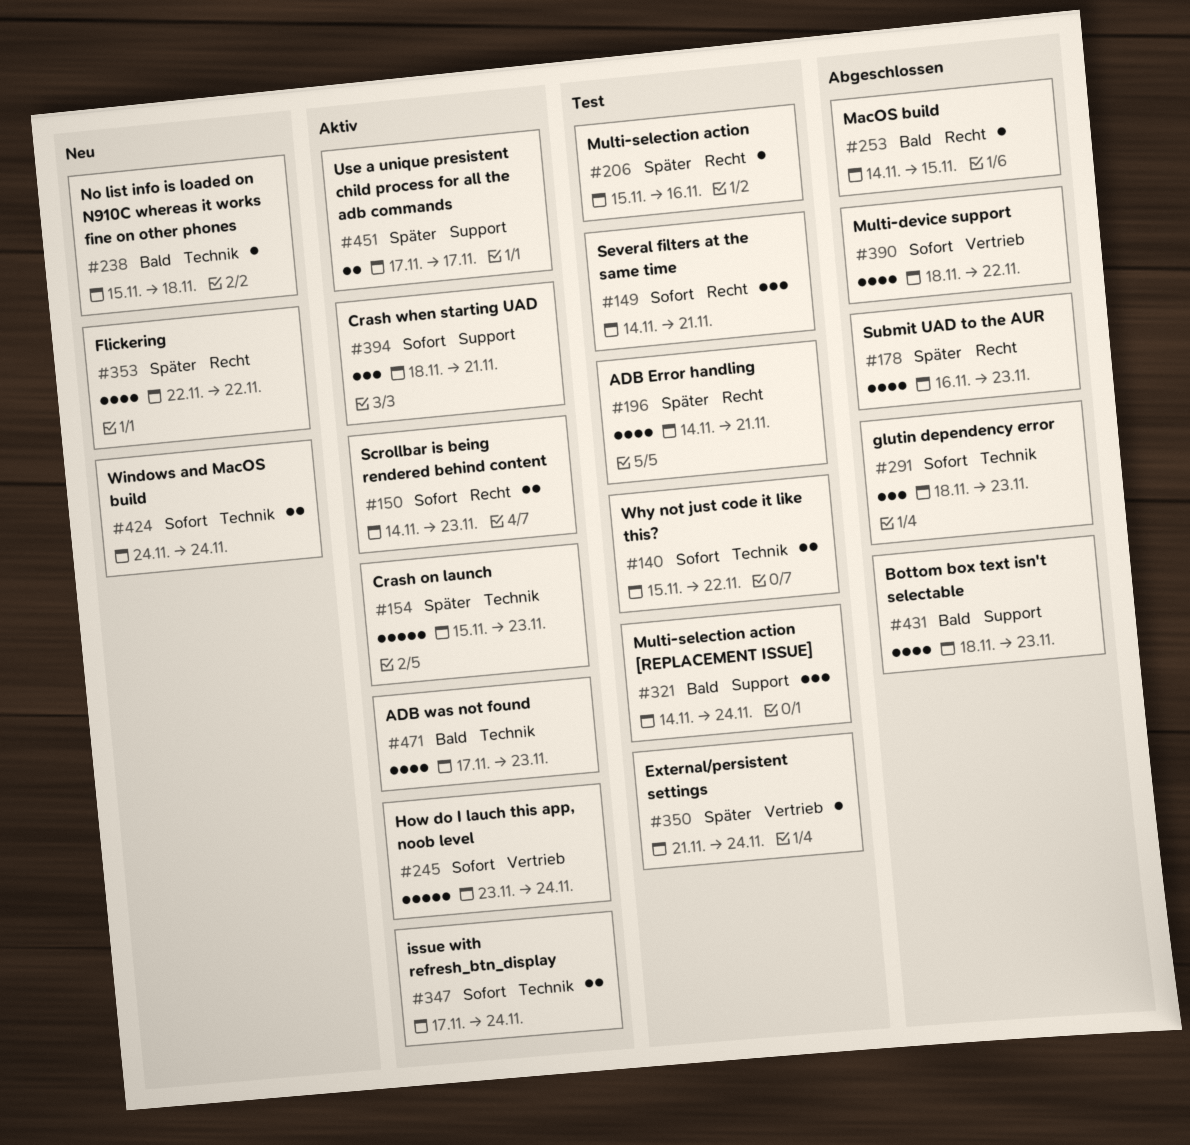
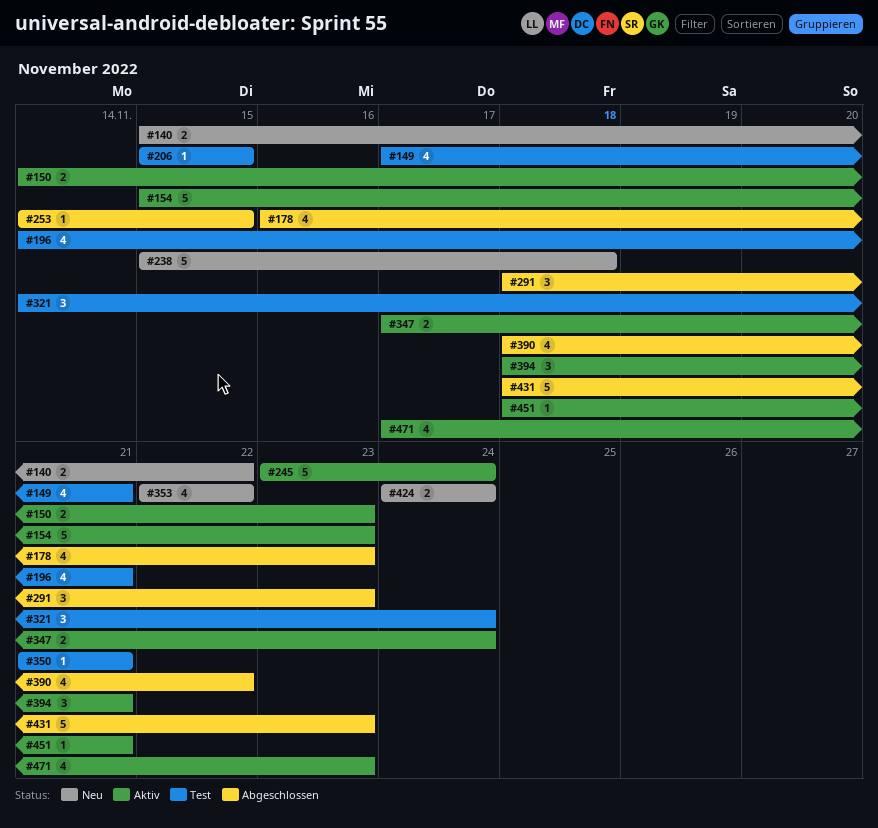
#140, status: Test -> Neu
#149, estimate: 3 -> 4
#149, start: Nov 14 -> Nov 17
#206, due: Nov 16 -> Nov 15
#238, estimate: 1 -> 5
#350, due: Nov 24 -> Nov 21
#431, estimate: 4 -> 5
#451, estimate: 2 -> 1
#451, start: Nov 17 -> Nov 18
#451, due: Nov 17 -> Nov 21

